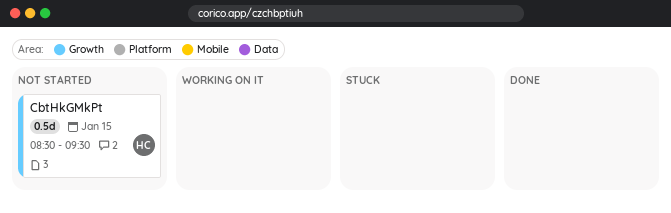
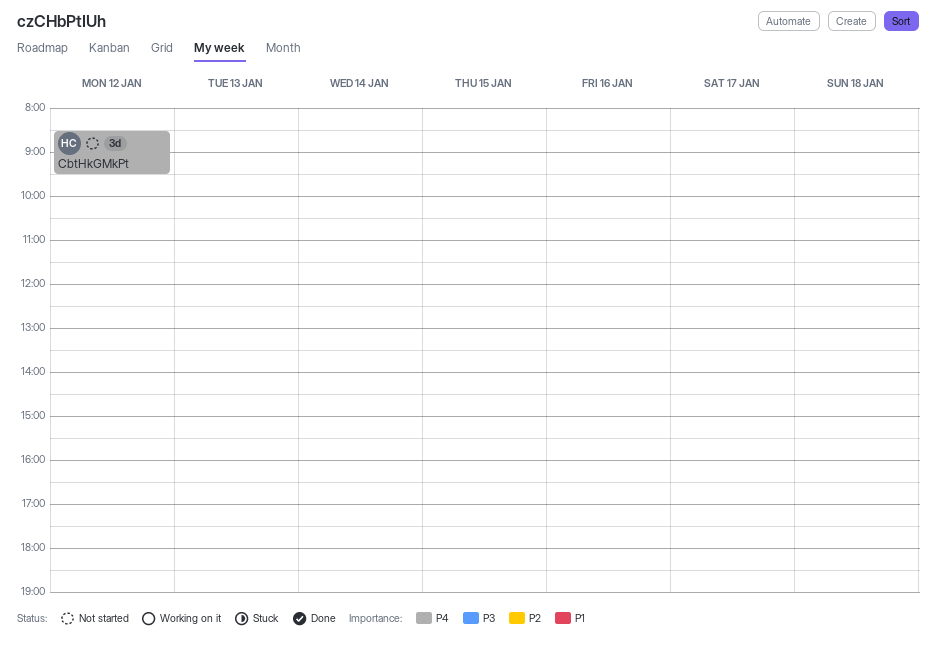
CbtHkGMkPt, estimate: 0.5d -> 3d
CbtHkGMkPt, day: Jan 15 -> Jan 12

